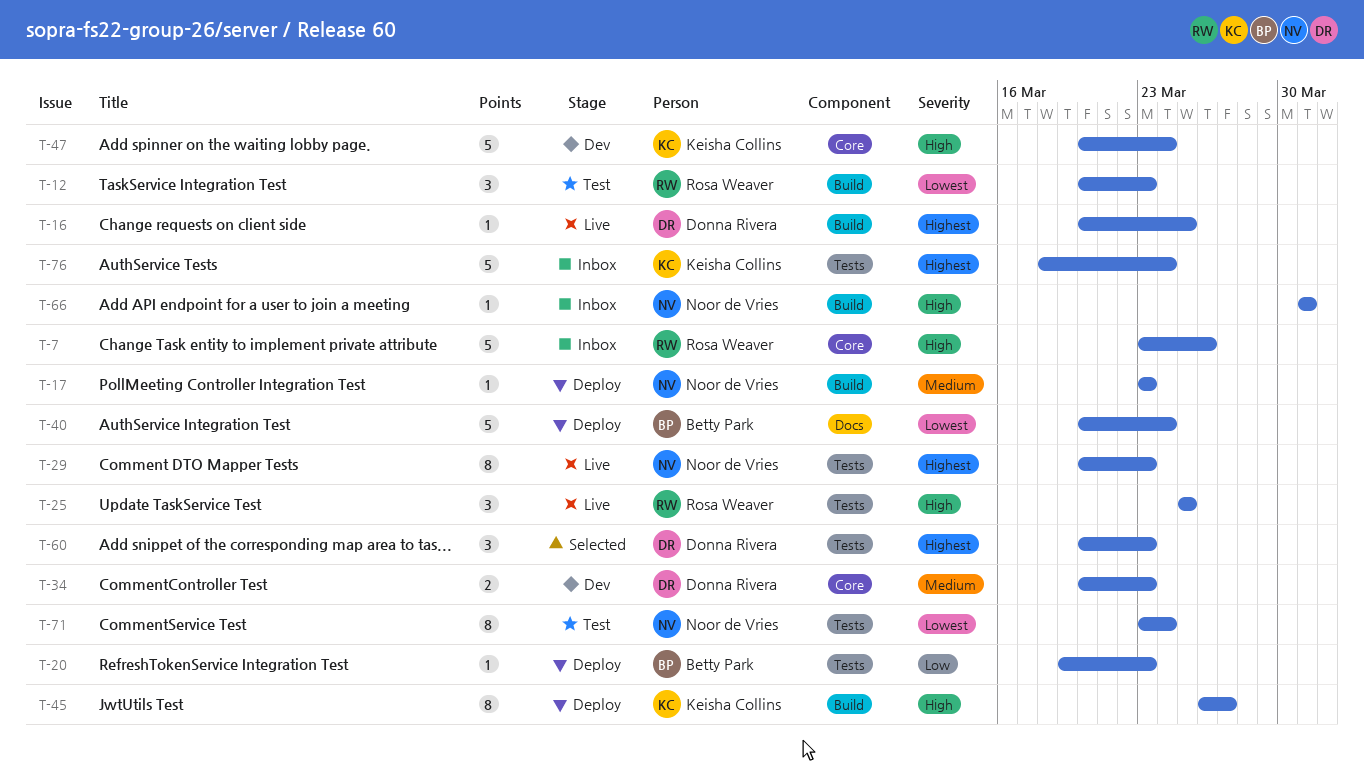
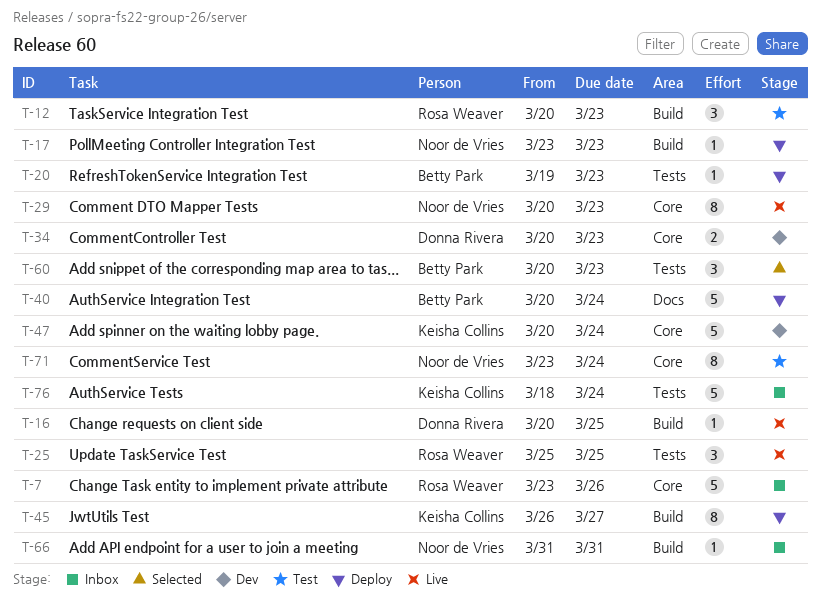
T-29, label: Tests -> Core
T-60, owner: Donna Rivera -> Betty Park
T-71, label: Tests -> Core

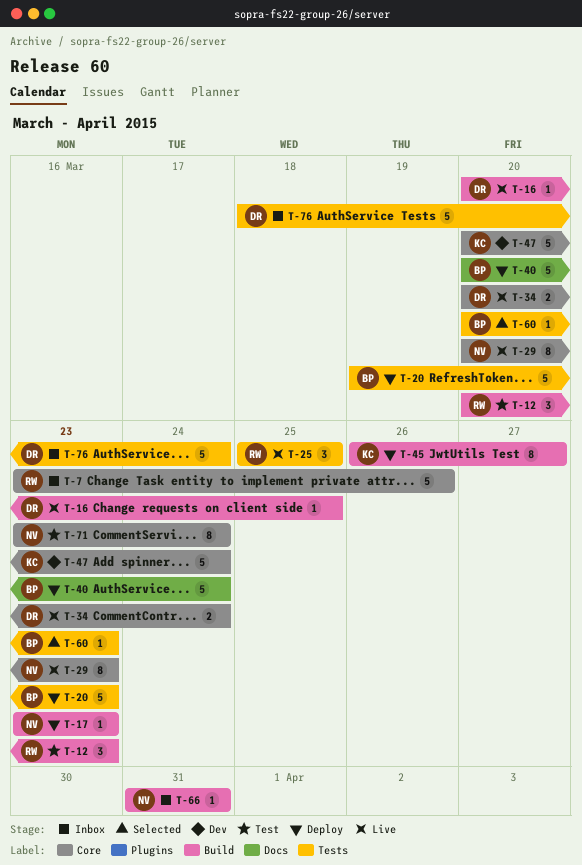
T-20, estimate: 1 -> 5
T-34, status: Dev -> Live
T-34, due: Mar 23 -> Mar 24
T-60, estimate: 3 -> 1
T-76, owner: Keisha Collins -> Donna Rivera

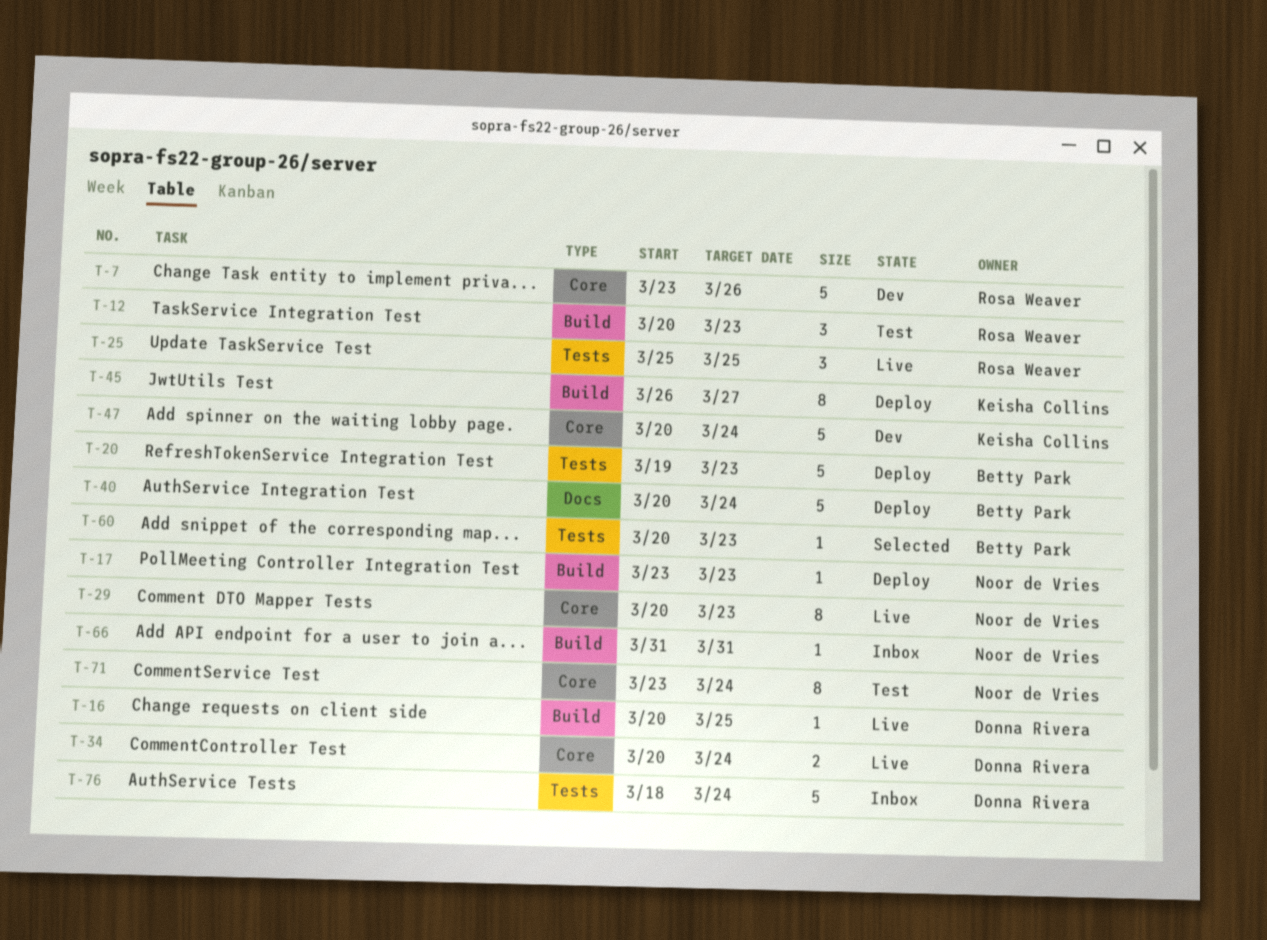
T-7, status: Inbox -> Dev

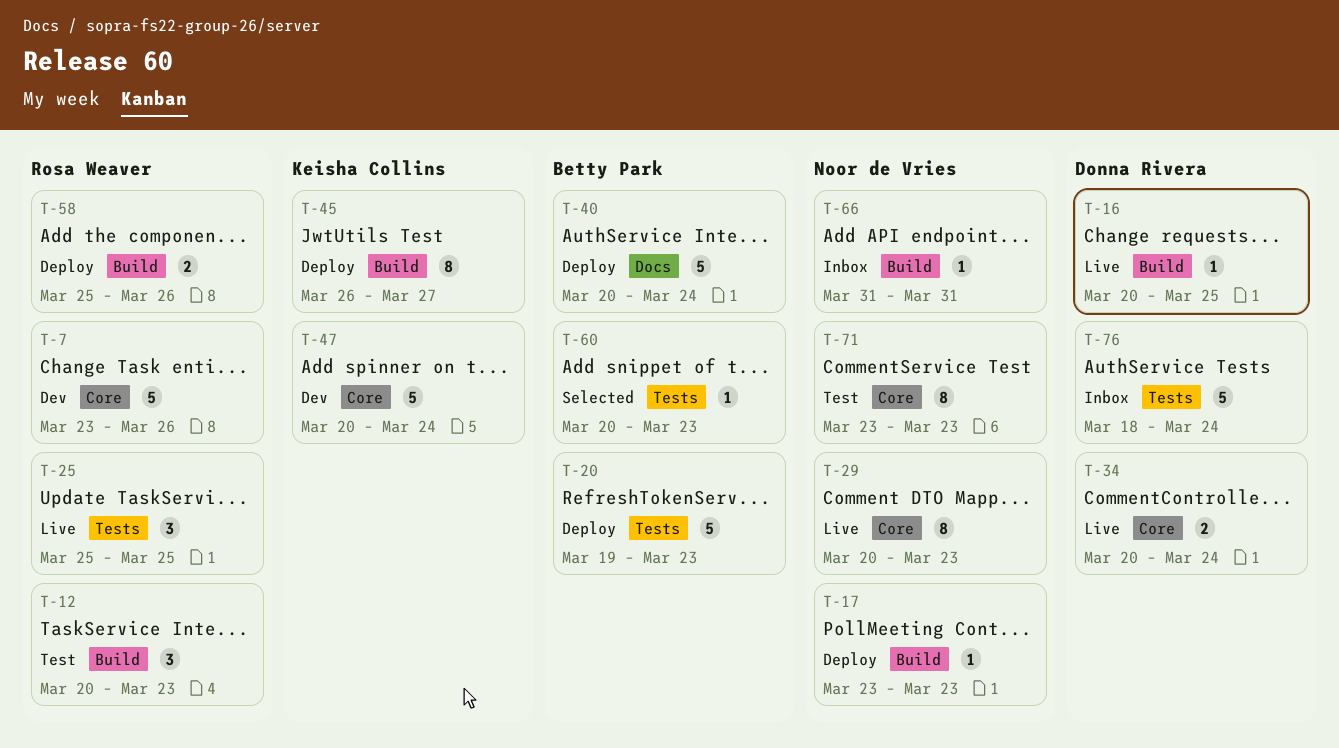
T-58: none -> present
T-71, due: Mar 24 -> Mar 23

